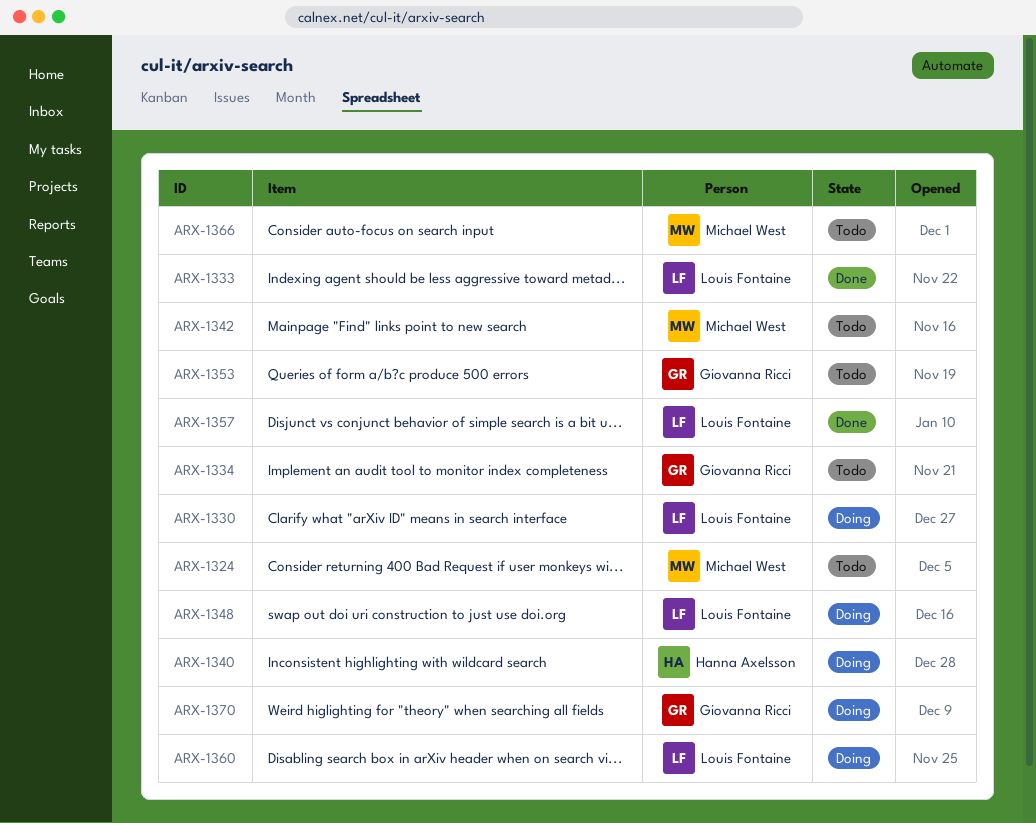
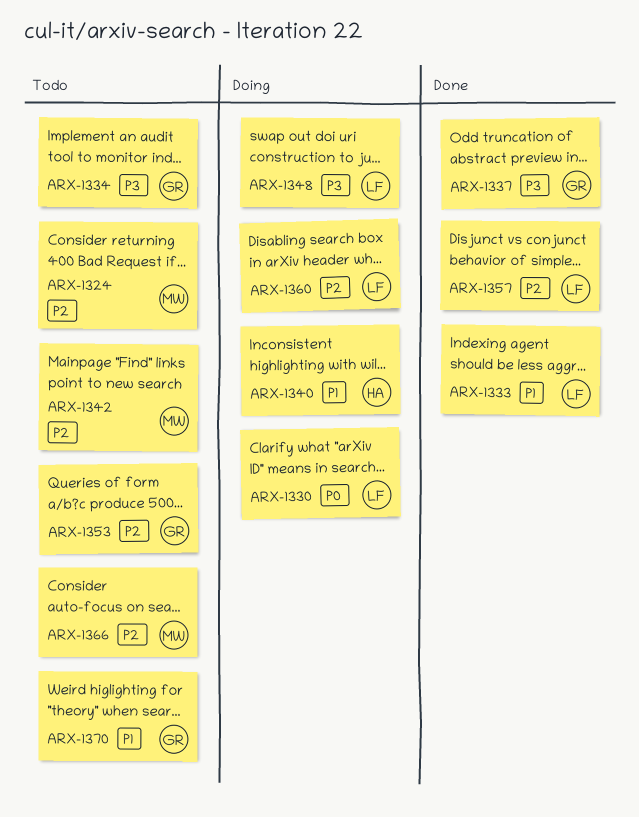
ARX-1337: none -> present
ARX-1370, status: Doing -> Todo

